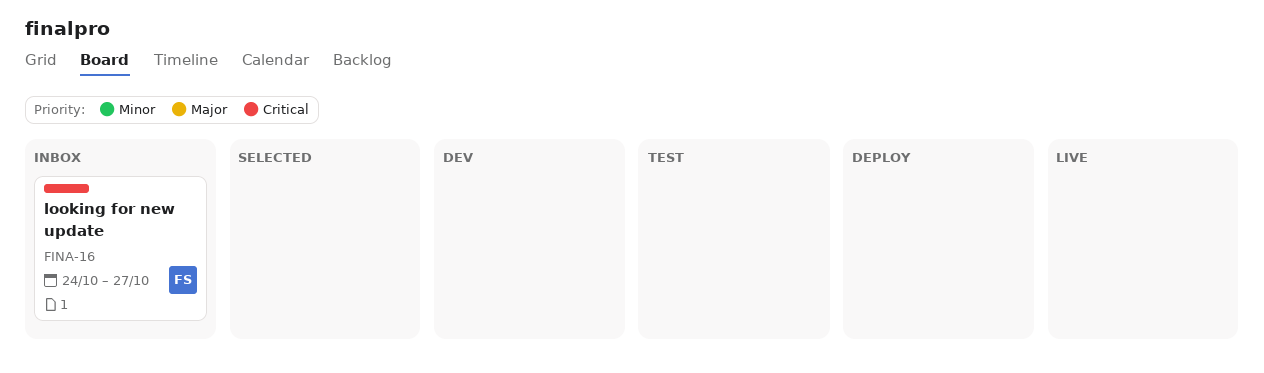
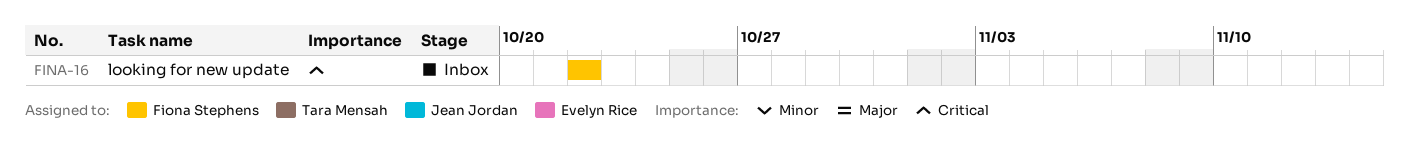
FINA-16, start: Oct 24 -> Oct 22
FINA-16, due: Oct 27 -> Oct 22

